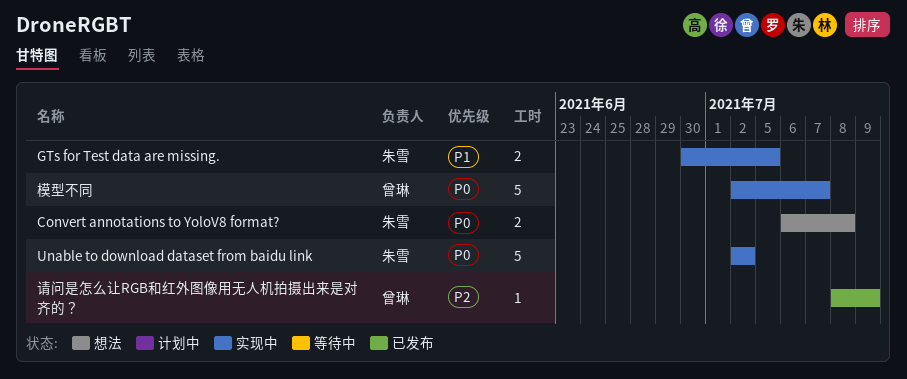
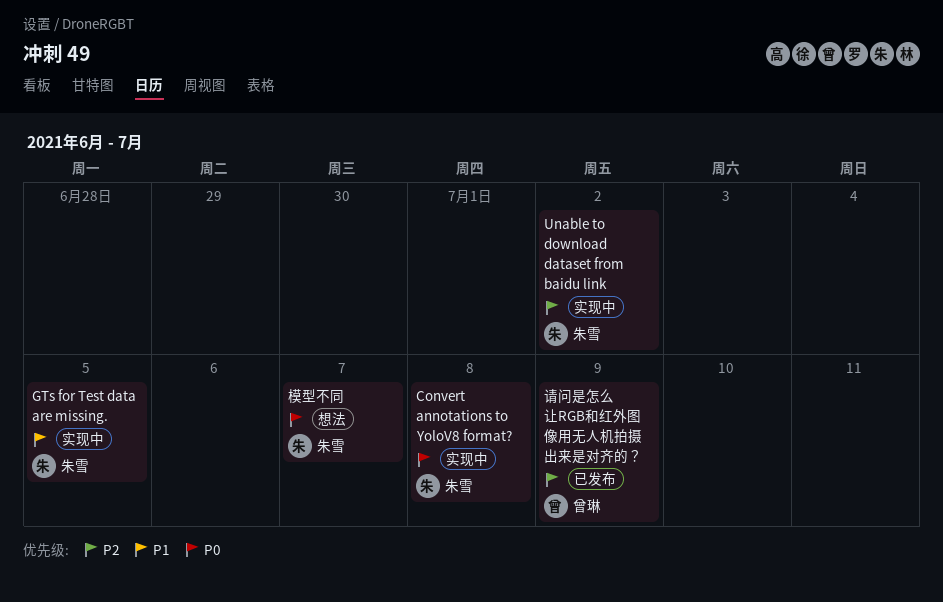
Convert annotations to YoloV8 format?, status: 想法 -> 实现中
Unable to download dataset from baidu link, priority: P0 -> P2
模型不同, status: 实现中 -> 想法
模型不同, owner: 曾琳 -> 朱雪

